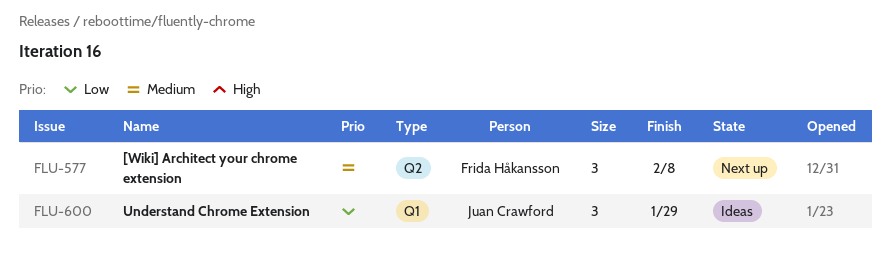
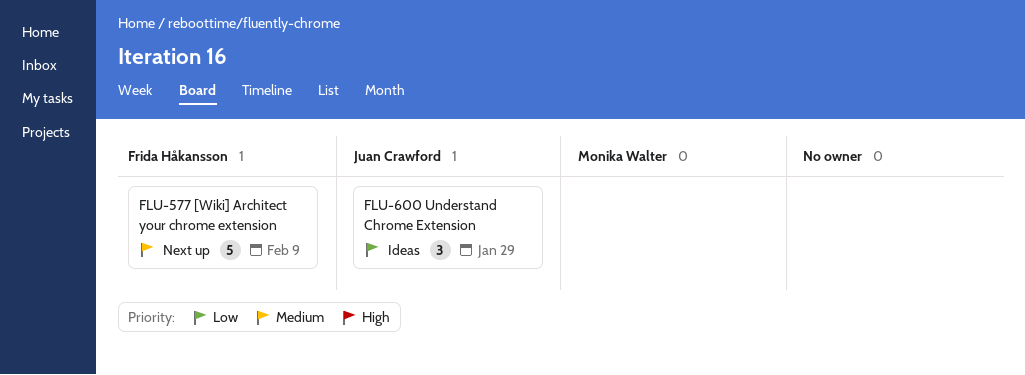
FLU-577, estimate: 3 -> 5
FLU-577, due: Feb 8 -> Feb 9

